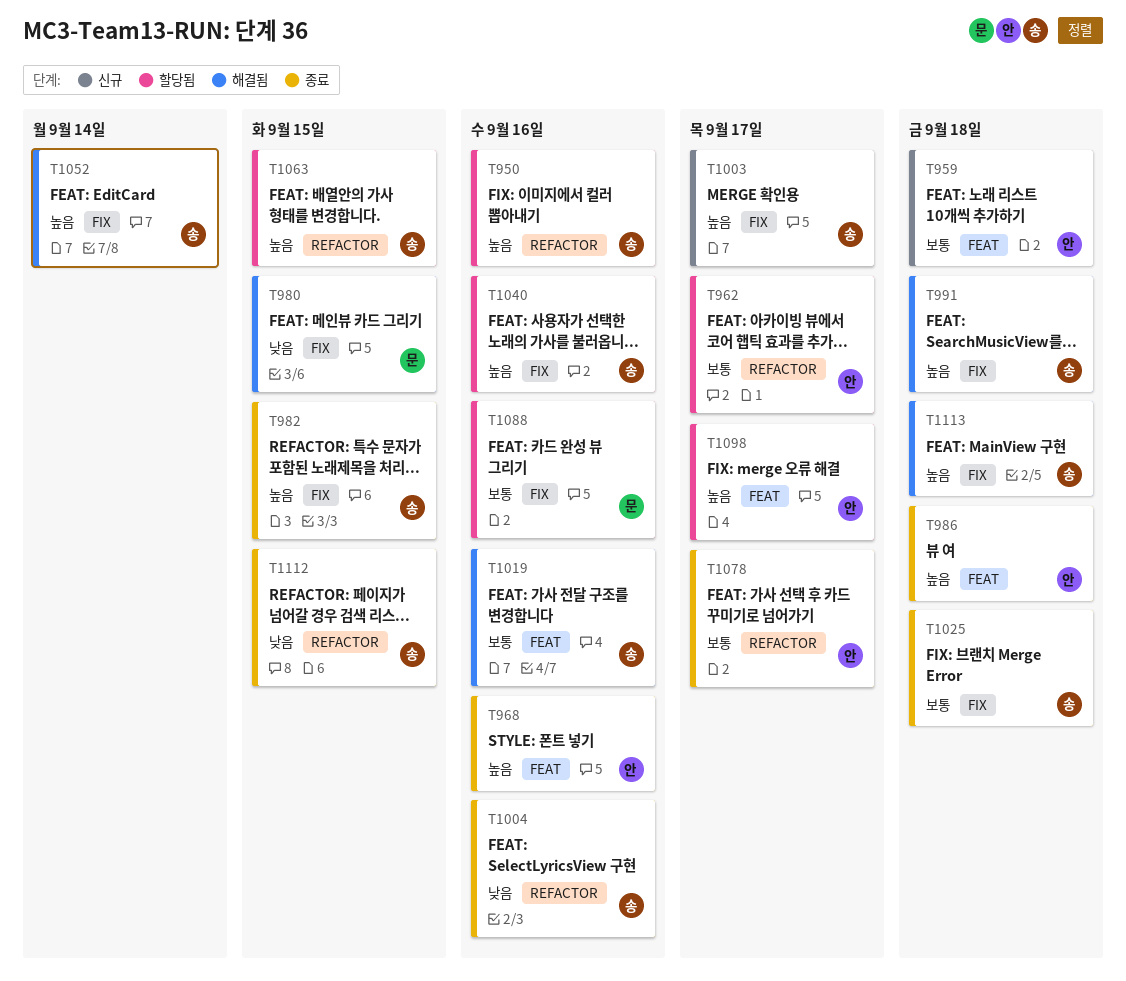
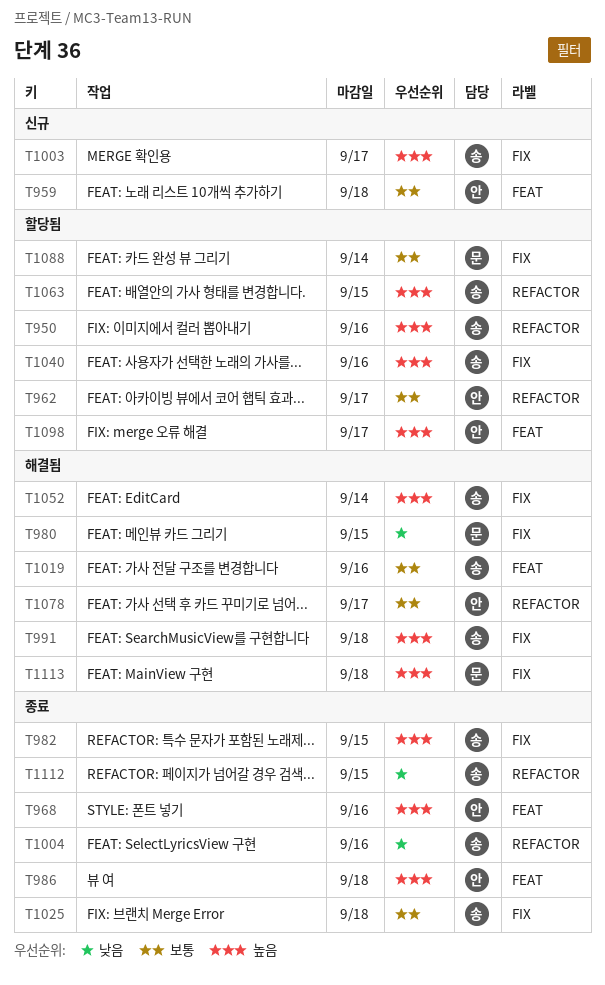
T1078, status: 종료 -> 해결됨
T1088, due: Sep 16 -> Sep 14
T1113, owner: 송 -> 문

